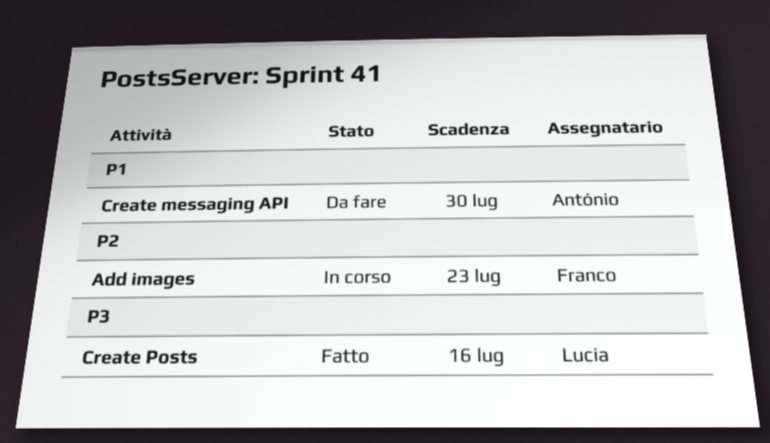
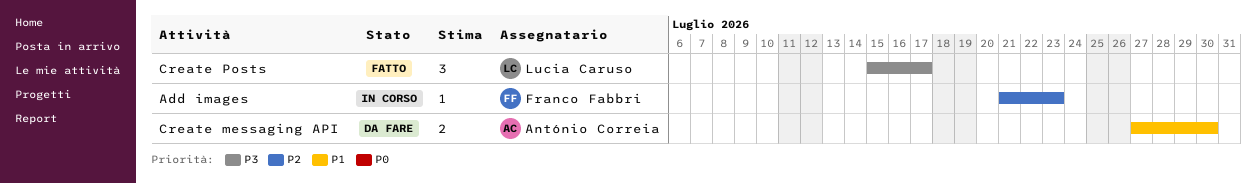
Create Posts, due: Jul 16 -> Jul 17

